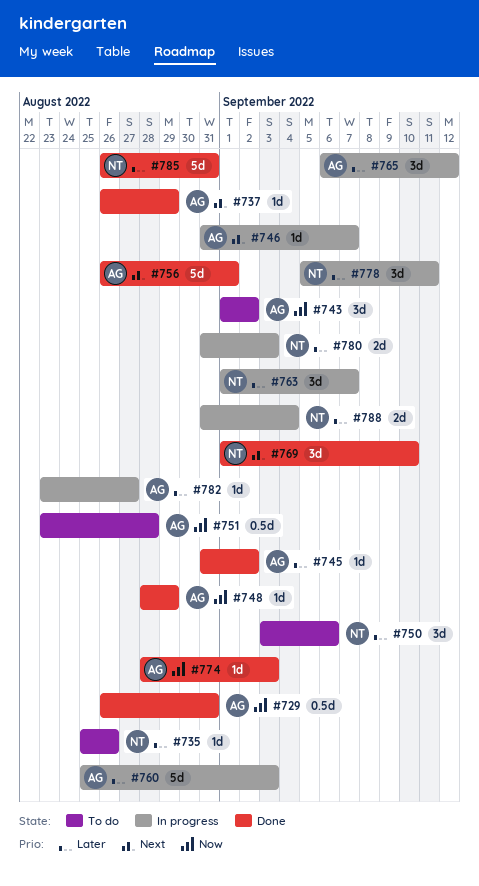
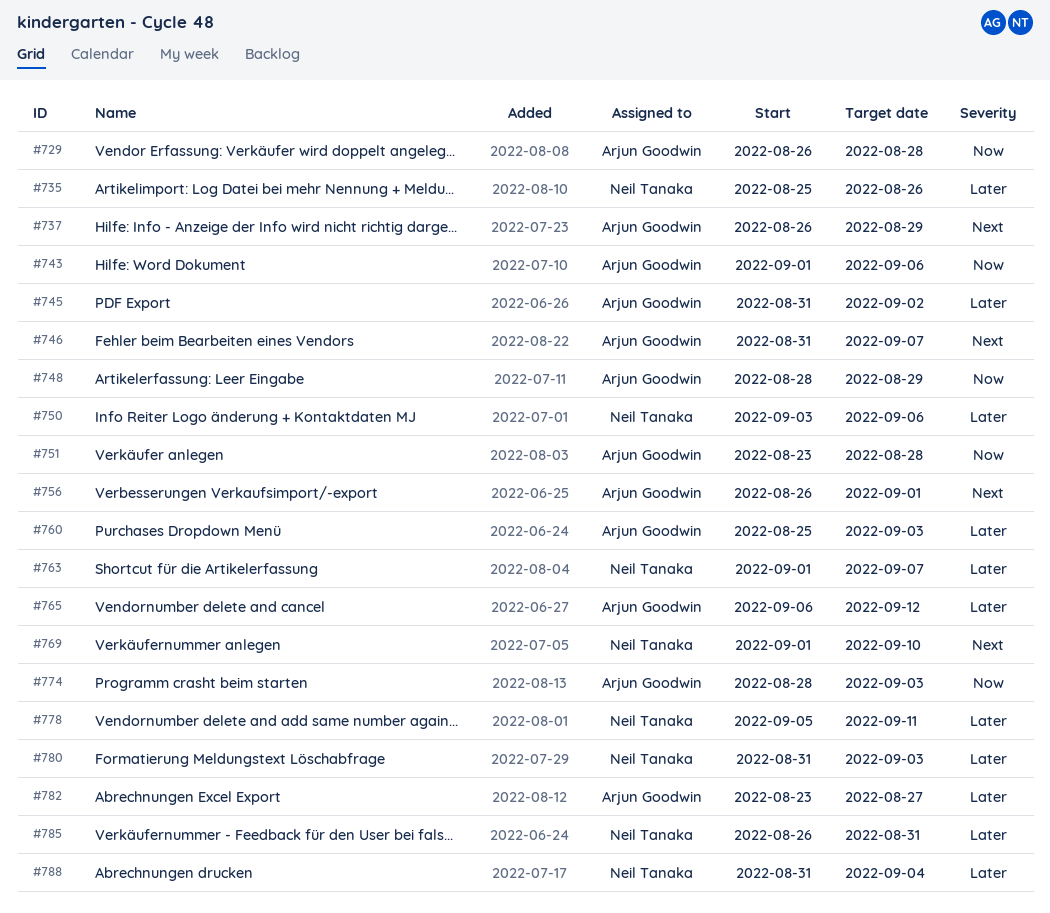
#729, due: Aug 31 -> Aug 28
#743, due: Sep 2 -> Sep 6

